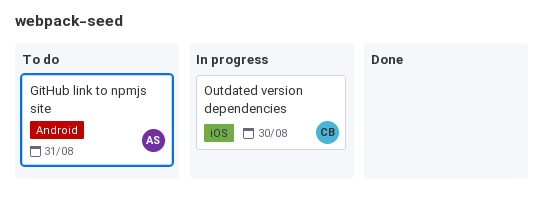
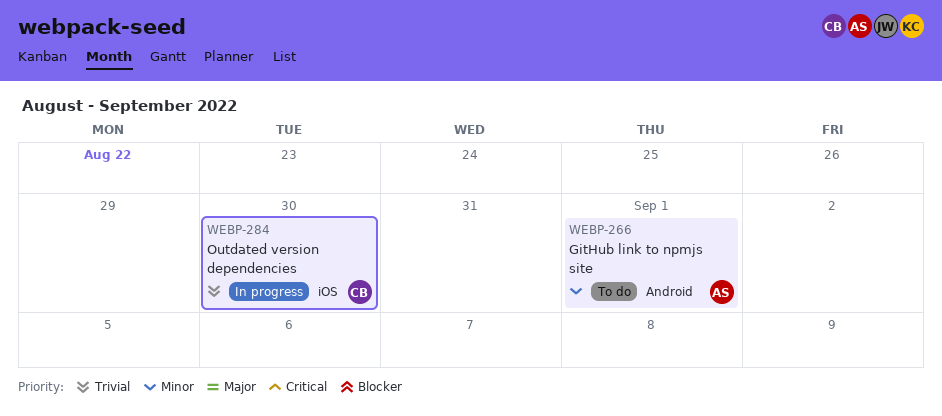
GitHub link to npmjs site, due: Aug 31 -> Sep 1

